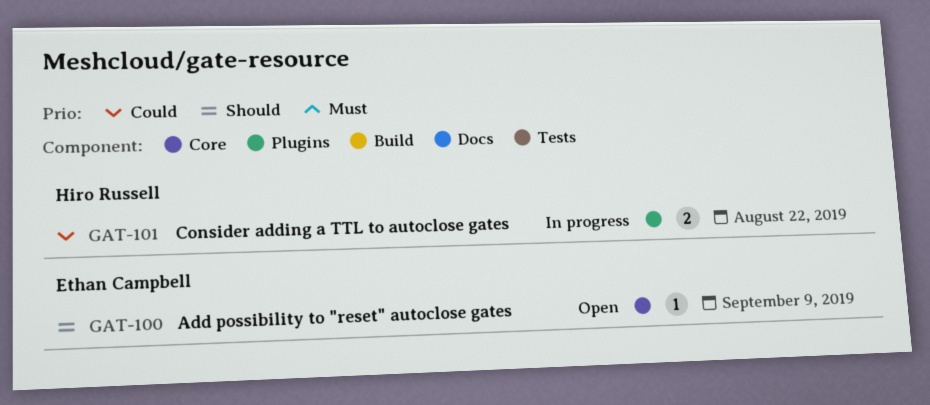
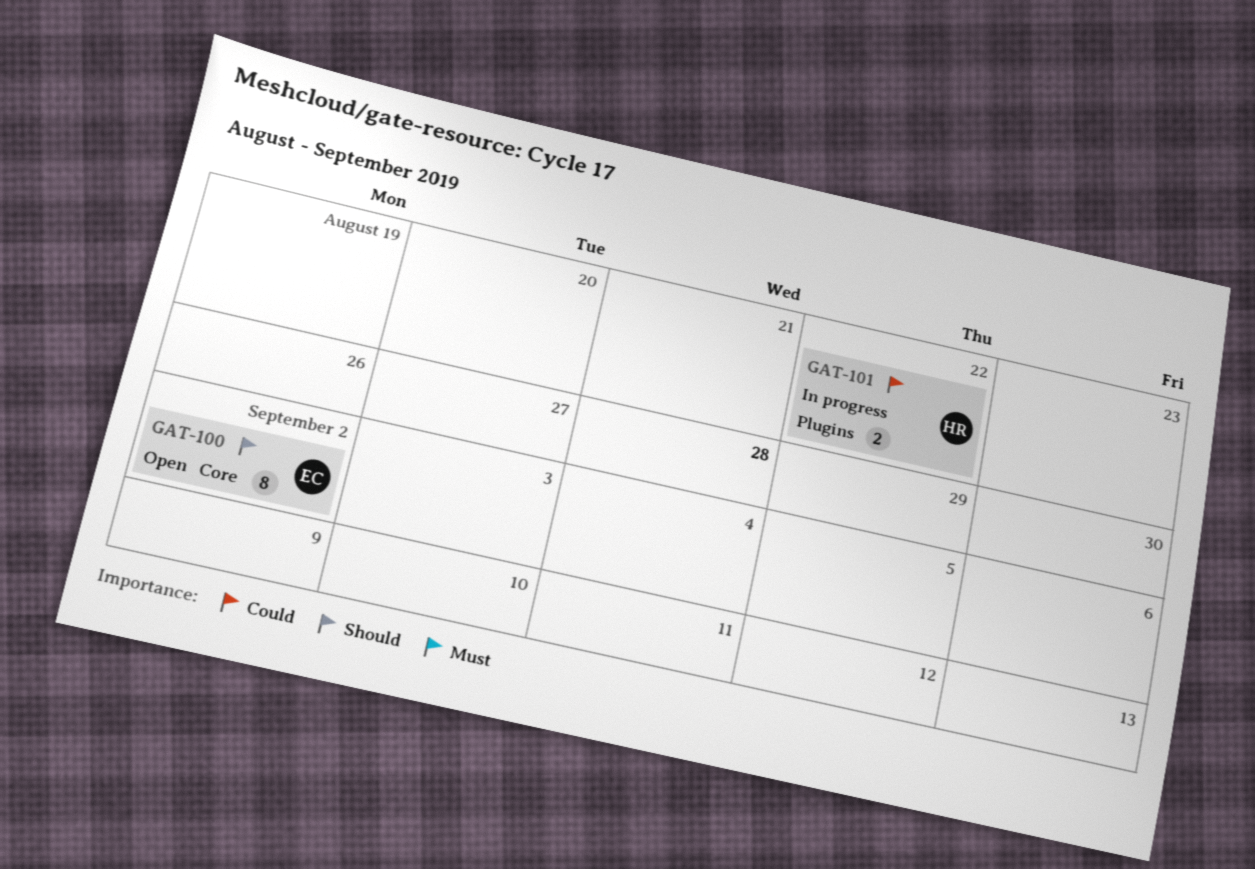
GAT-100, estimate: 1 -> 8
GAT-100, due: Sep 9 -> Sep 2

